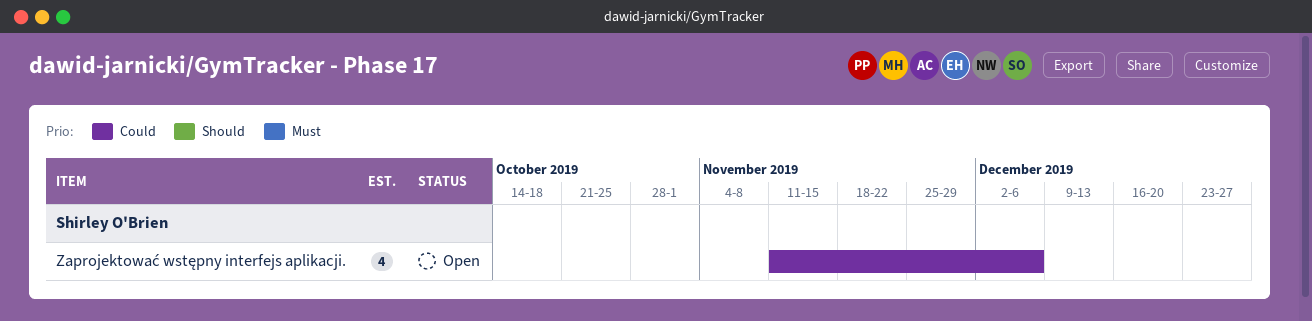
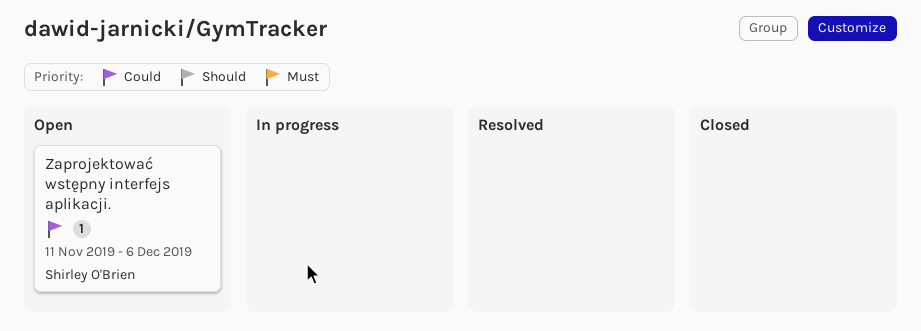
Zaprojektować wstępny interfejs aplikacji., estimate: 4 -> 1

